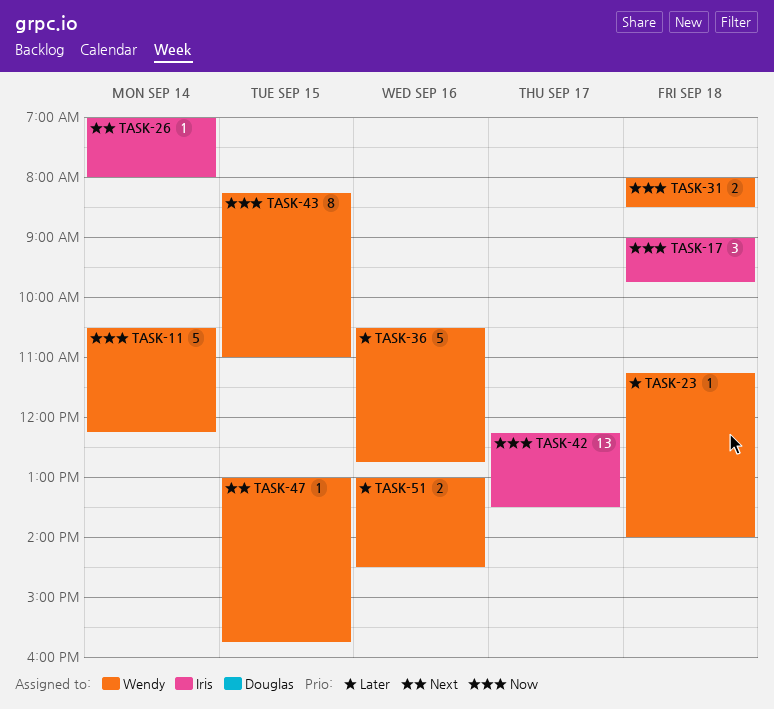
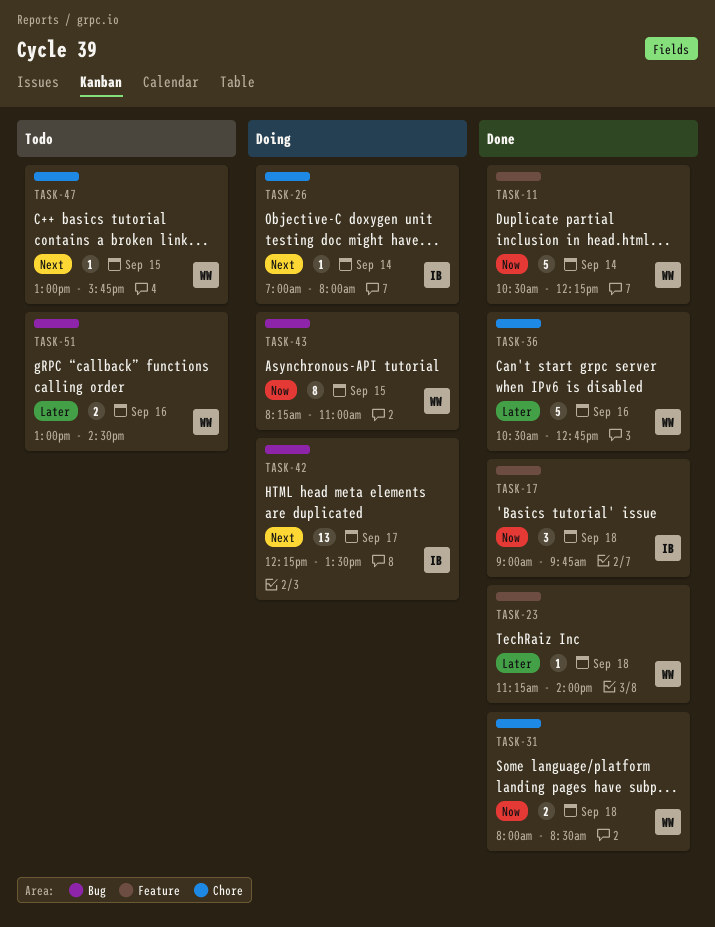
TASK-42, priority: Now -> Next

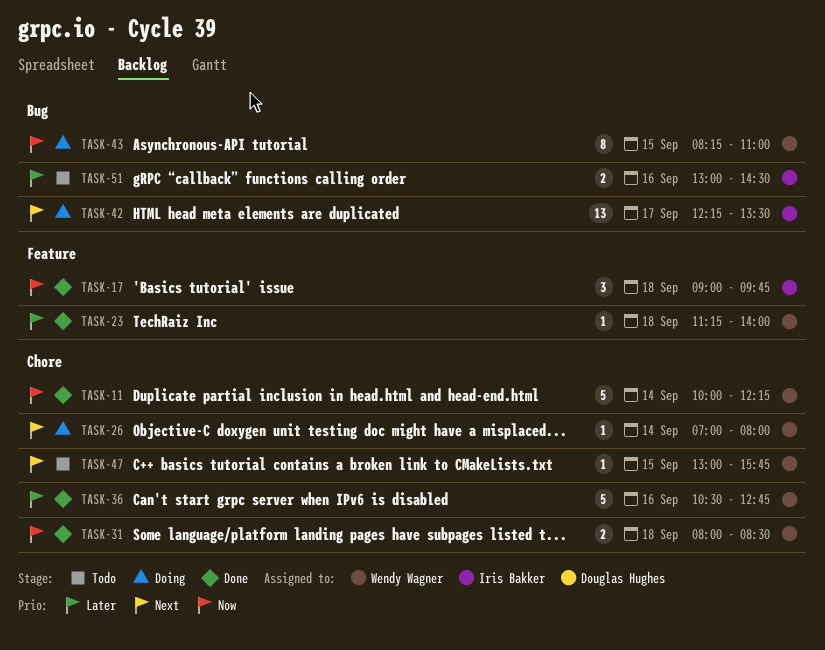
TASK-11, label: Feature -> Chore
TASK-11, begins: 10:30 -> 10:00
TASK-26, owner: Iris Bakker -> Wendy Wagner
TASK-51, owner: Wendy Wagner -> Iris Bakker

